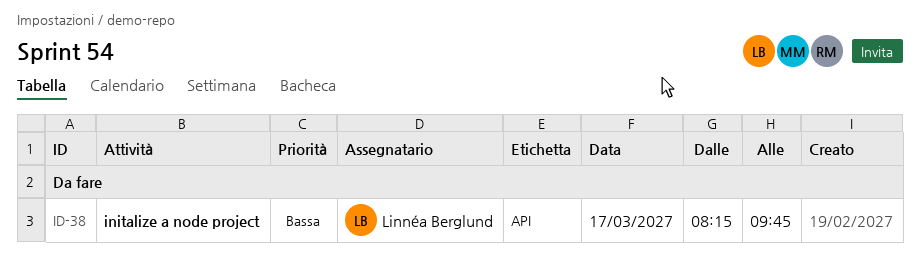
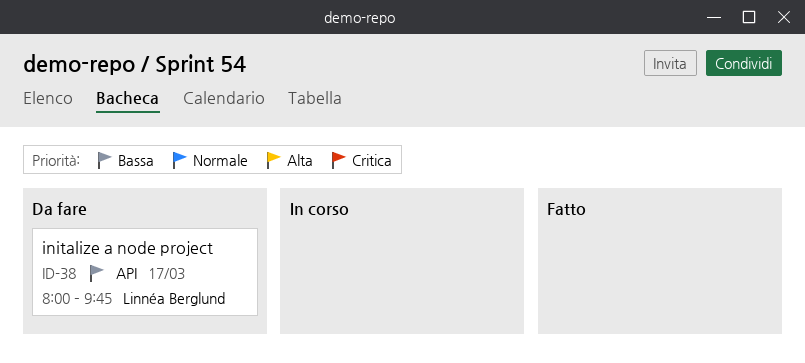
ID-38, begins: 08:15 -> 08:00

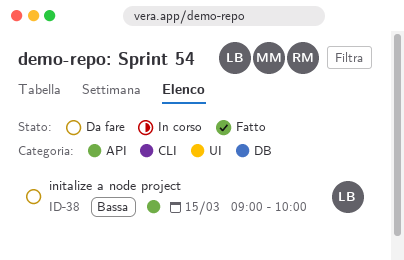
ID-38, day: Mar 17 -> Mar 15
ID-38, begins: 08:00 -> 09:00
ID-38, ends: 09:45 -> 10:00

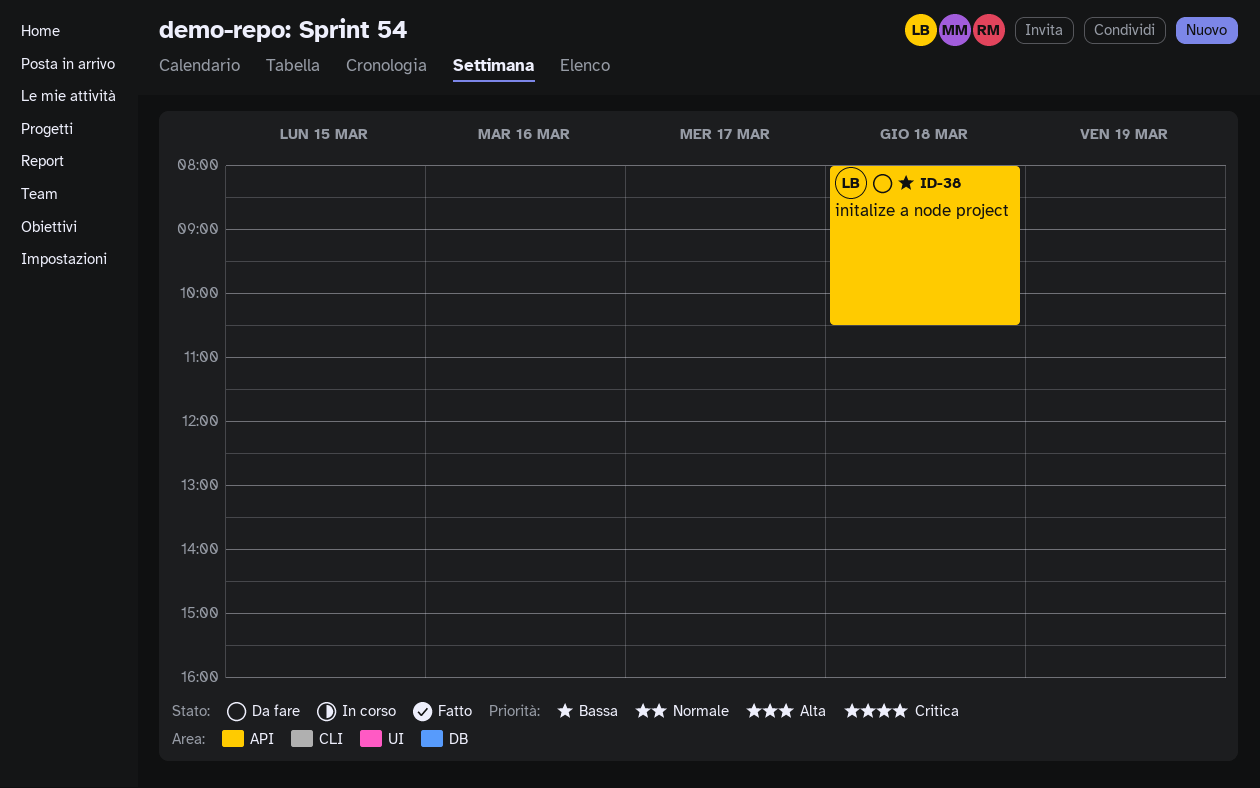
ID-38, day: Mar 15 -> Mar 18
ID-38, begins: 09:00 -> 08:00
ID-38, ends: 10:00 -> 10:30

